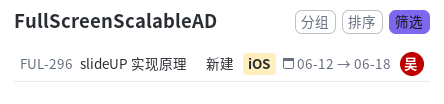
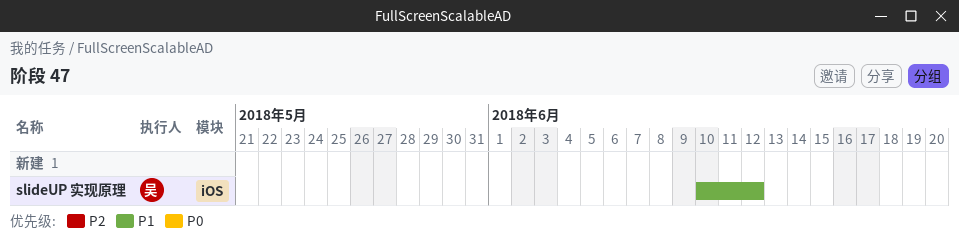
slideUP 实现原理, start: Jun 12 -> Jun 10
slideUP 实现原理, due: Jun 18 -> Jun 12

